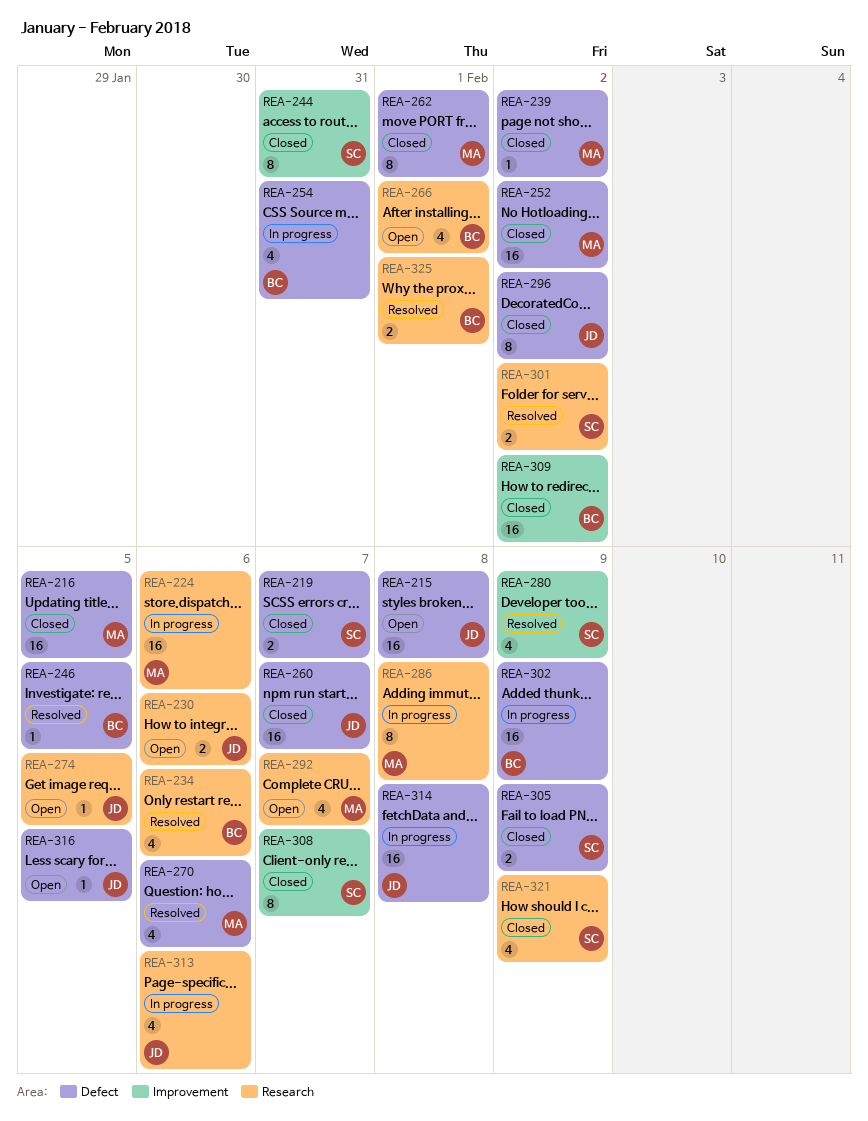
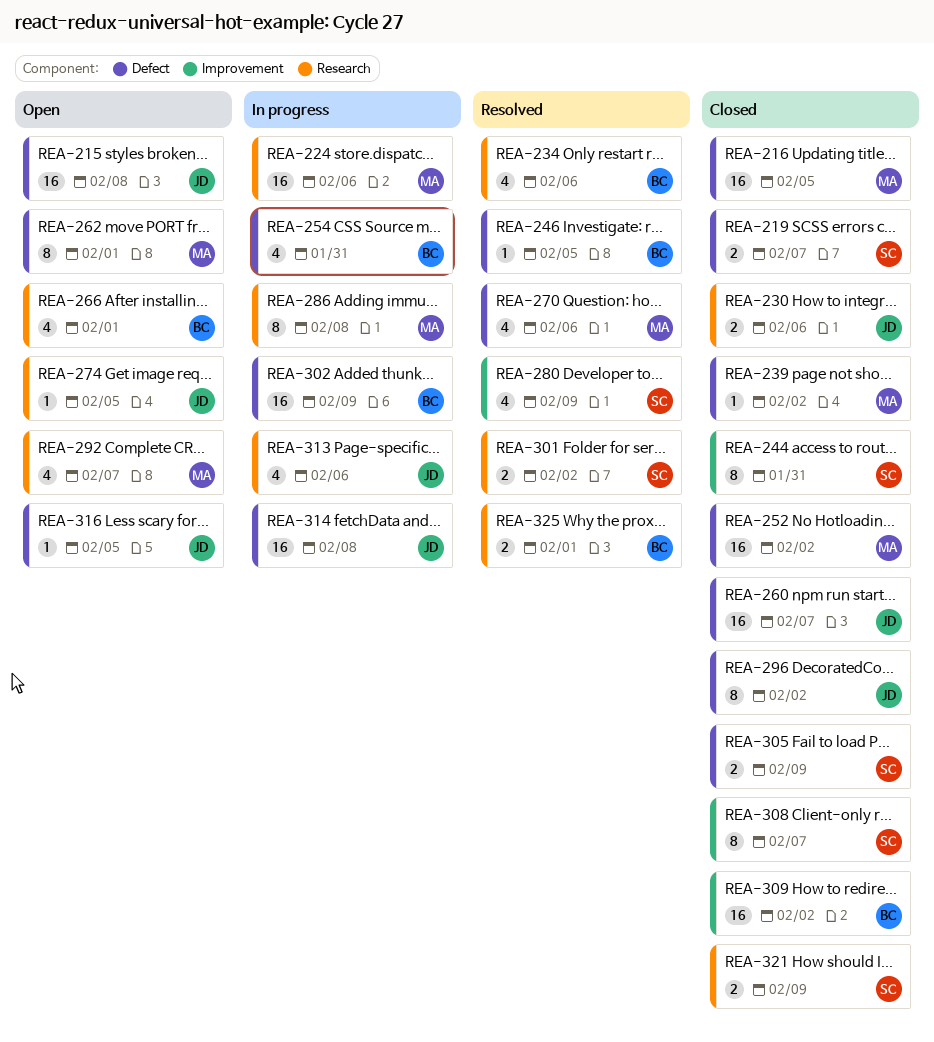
REA-230, status: Open -> Closed
REA-262, status: Closed -> Open
REA-321, estimate: 4 -> 2

